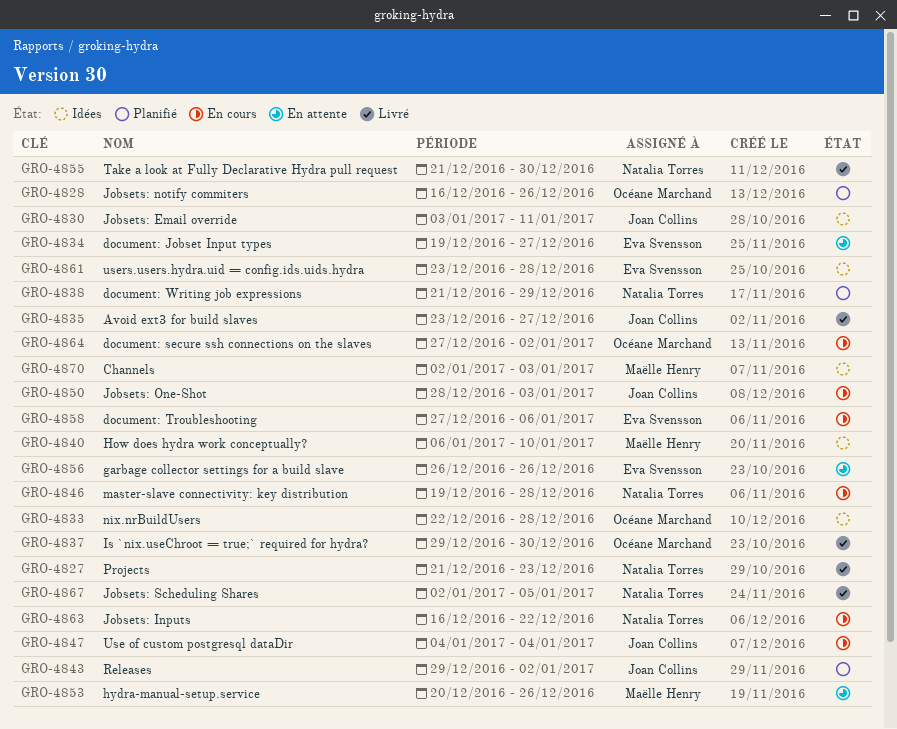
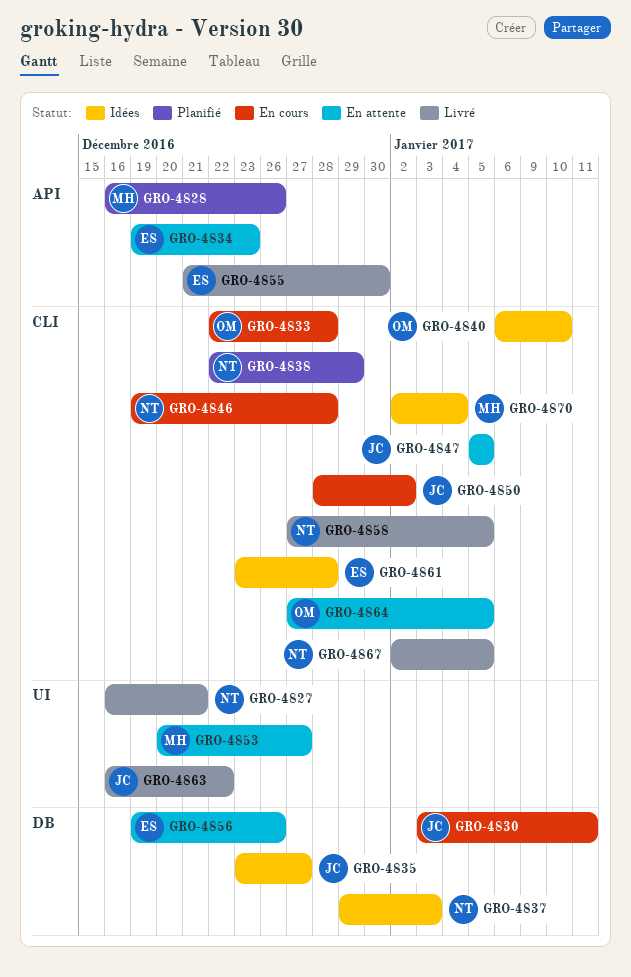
GRO-4827, start: Dec 21 -> Dec 16
GRO-4827, due: Dec 23 -> Dec 21
GRO-4828, owner: Océane Marchand -> Maëlle Henry
GRO-4830, status: Idées -> En cours
GRO-4833, status: Idées -> En cours
GRO-4834, due: Dec 27 -> Dec 23
GRO-4835, status: Livré -> Idées
GRO-4837, status: Livré -> Idées
GRO-4837, owner: Océane Marchand -> Natalia Torres
GRO-4837, due: Dec 30 -> Jan 3
GRO-4838, start: Dec 21 -> Dec 22
GRO-4840, owner: Maëlle Henry -> Océane Marchand
GRO-4843: present -> none
GRO-4847, status: En cours -> En attente
GRO-4847, start: Jan 4 -> Jan 5
GRO-4847, due: Jan 4 -> Jan 5
GRO-4850, due: Jan 3 -> Jan 2
GRO-4853, due: Dec 26 -> Dec 27
GRO-4855, owner: Natalia Torres -> Eva Svensson
GRO-4856, start: Dec 26 -> Dec 19
GRO-4858, status: En cours -> Livré
GRO-4858, owner: Eva Svensson -> Natalia Torres
GRO-4858, due: Jan 6 -> Jan 5
GRO-4863, status: En cours -> Livré
GRO-4863, owner: Natalia Torres -> Joan Collins
GRO-4864, status: En cours -> En attente
GRO-4864, due: Jan 2 -> Jan 5
GRO-4870, due: Jan 3 -> Jan 4

